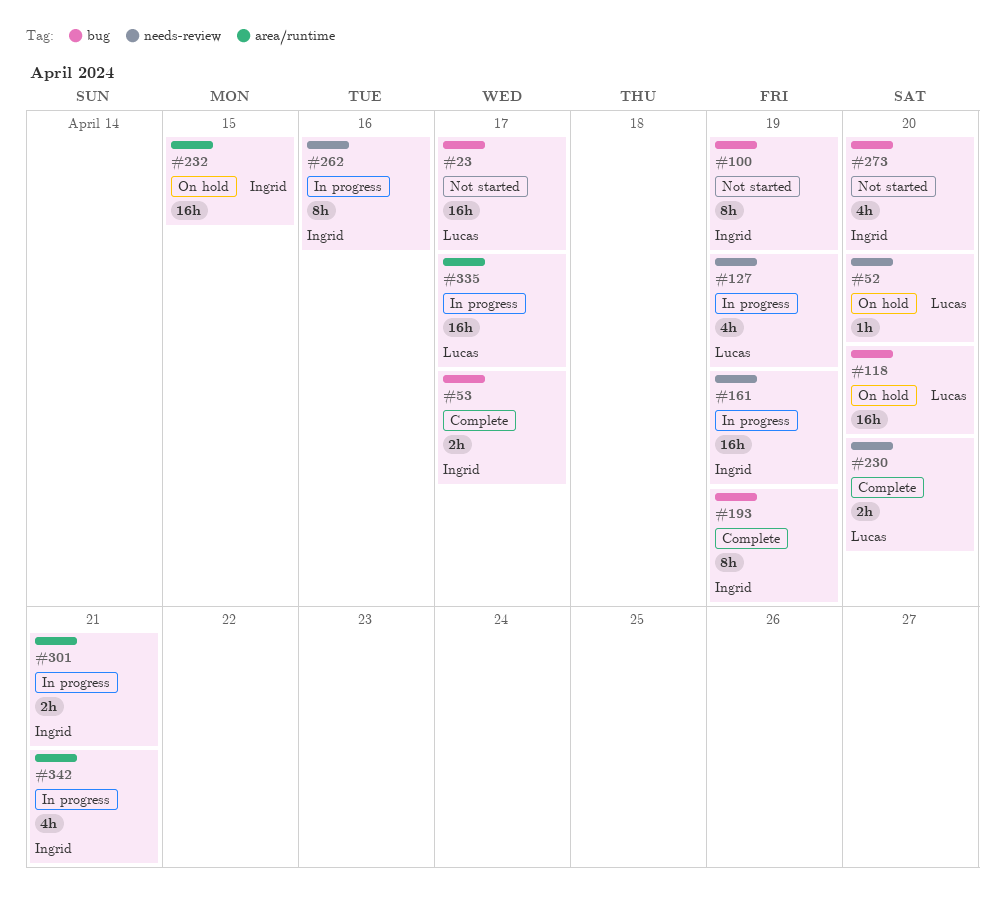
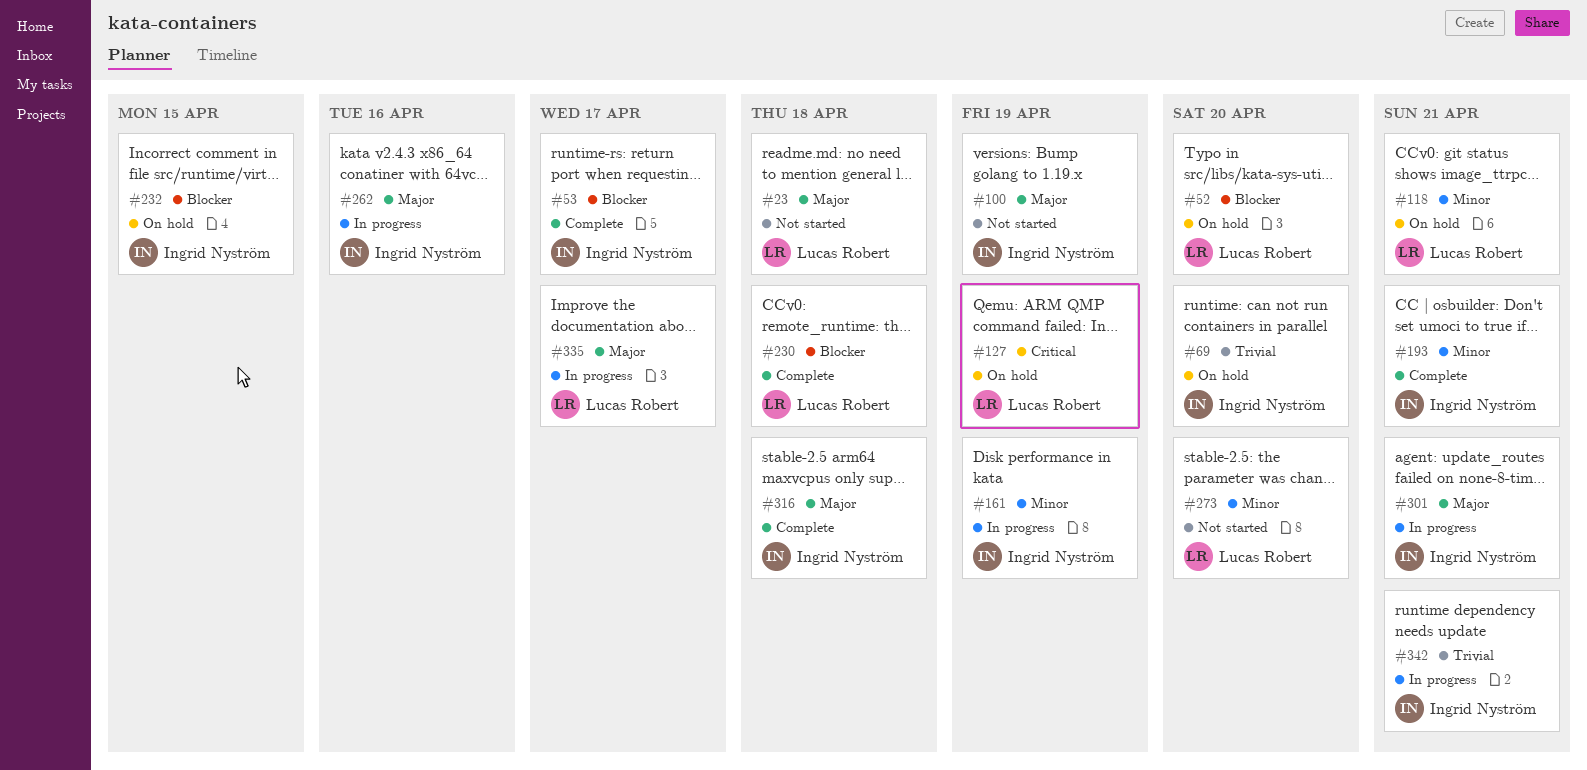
#23, due: Apr 17 -> Apr 18
#69: none -> present
#118, due: Apr 20 -> Apr 21
#127, status: In progress -> On hold
#193, due: Apr 19 -> Apr 21
#230, due: Apr 20 -> Apr 18
#273, owner: Ingrid Nyström -> Lucas Robert
#316: none -> present

